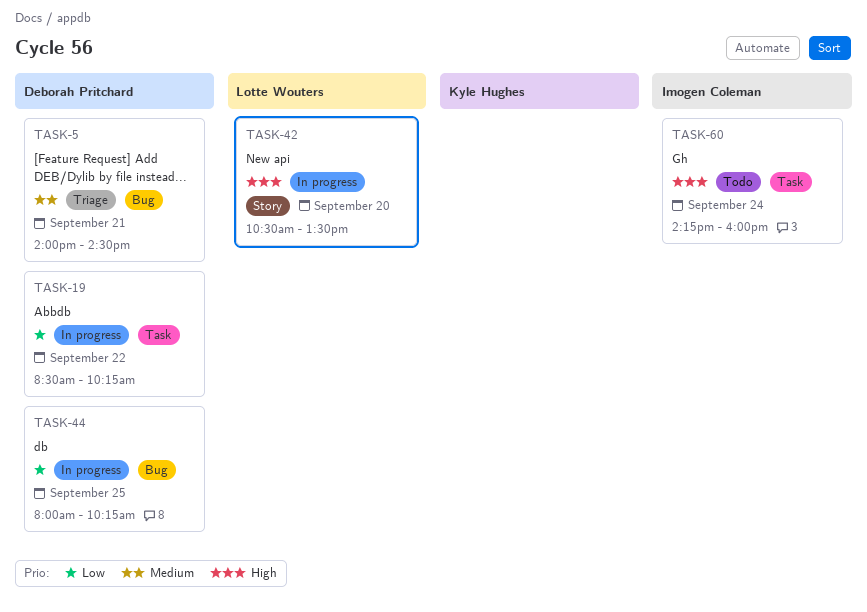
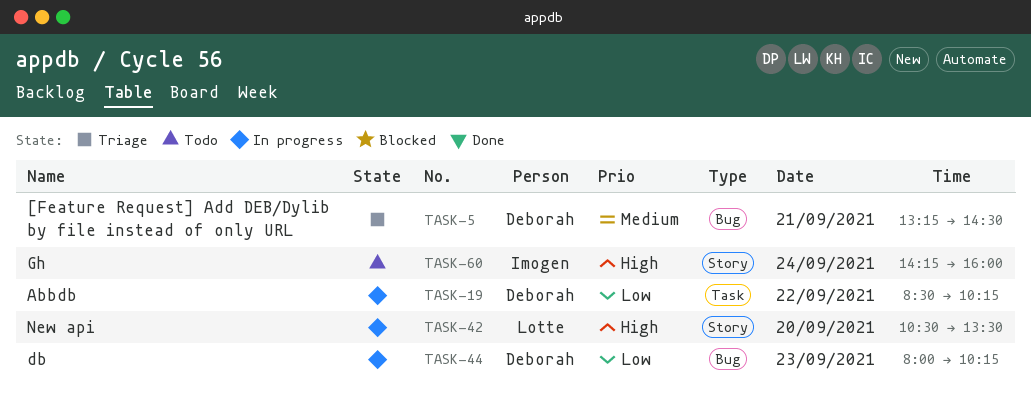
TASK-5, begins: 14:00 -> 13:15
TASK-44, day: Sep 25 -> Sep 23
TASK-60, label: Task -> Story

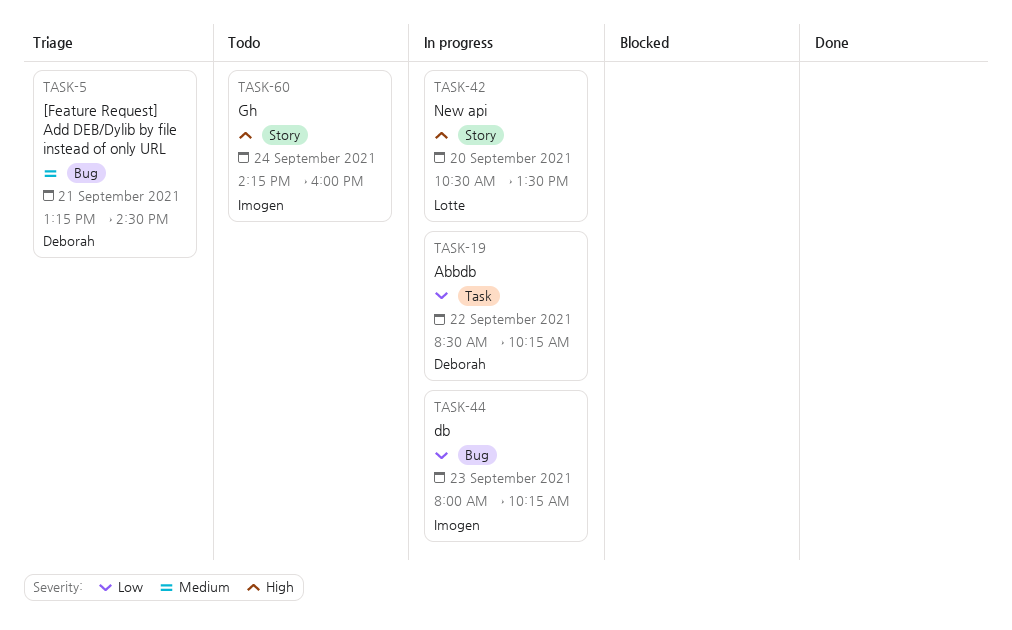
TASK-44, owner: Deborah -> Imogen

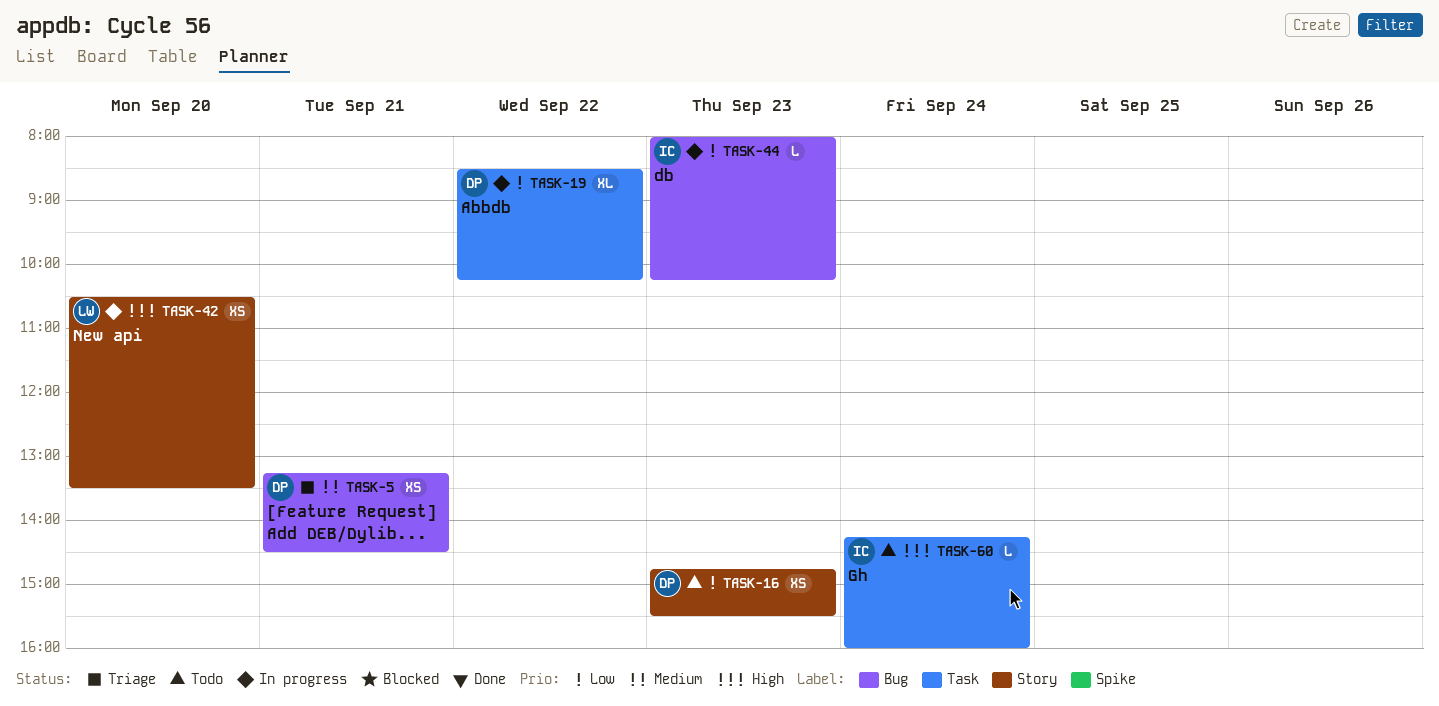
TASK-16: none -> present
TASK-60, label: Story -> Task

